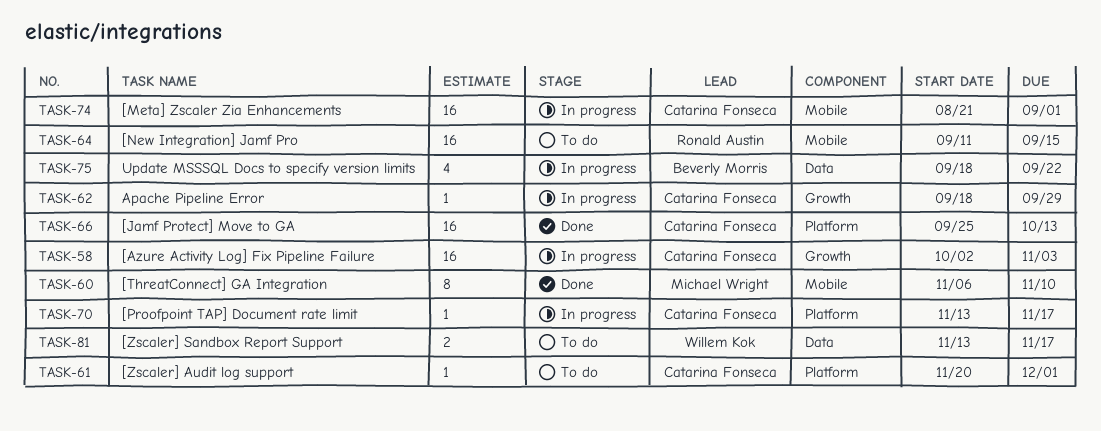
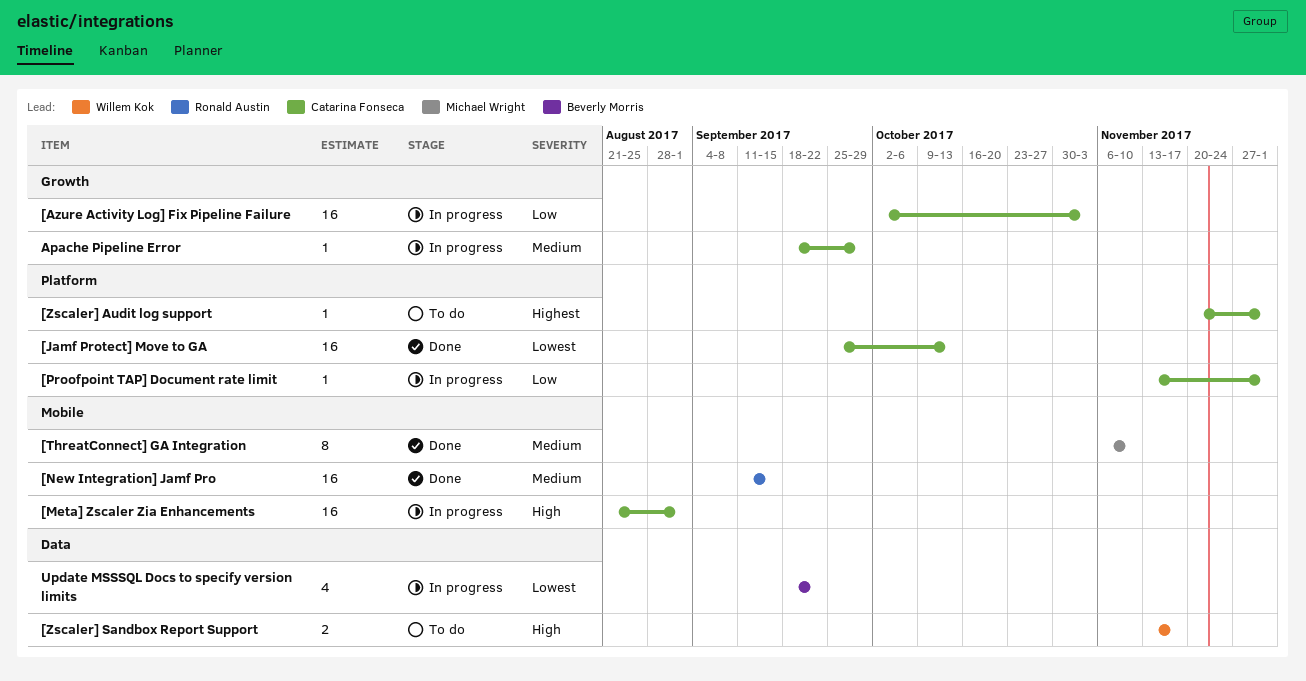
[New Integration] Jamf Pro, status: To do -> Done
[Proofpoint TAP] Document rate limit, due: Nov 17 -> Dec 1

